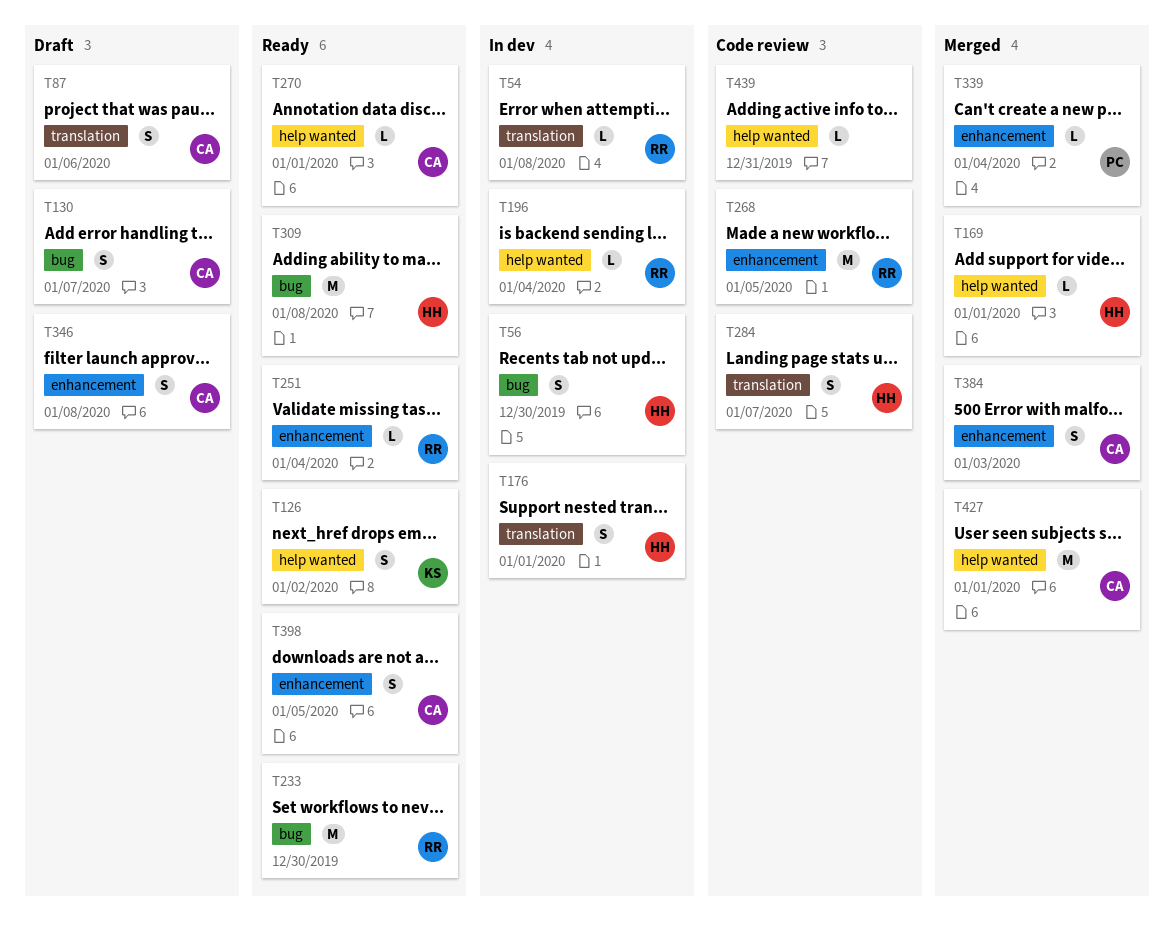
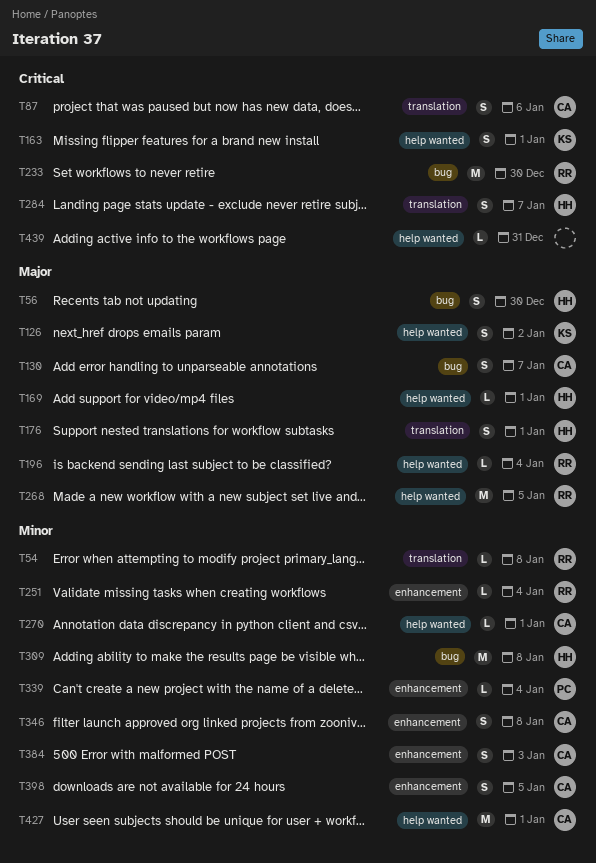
T163: none -> present
T268, label: enhancement -> help wanted

